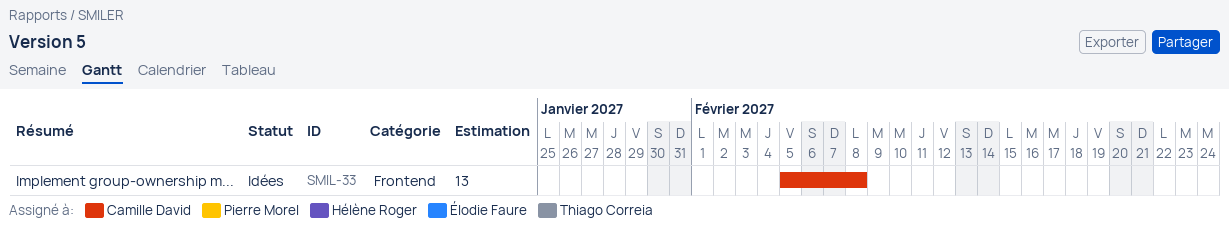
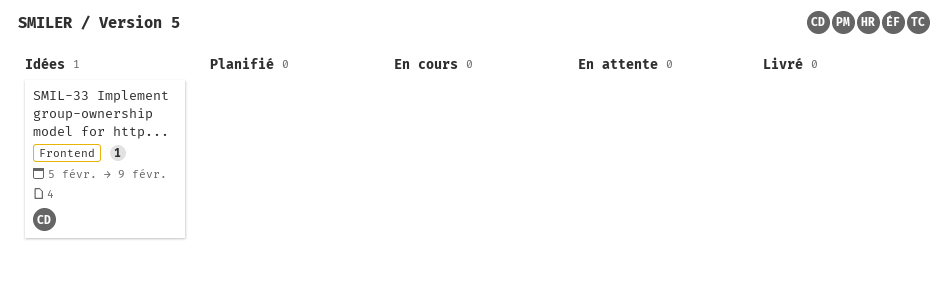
SMIL-33, estimate: 13 -> 1
SMIL-33, due: Feb 8 -> Feb 9

